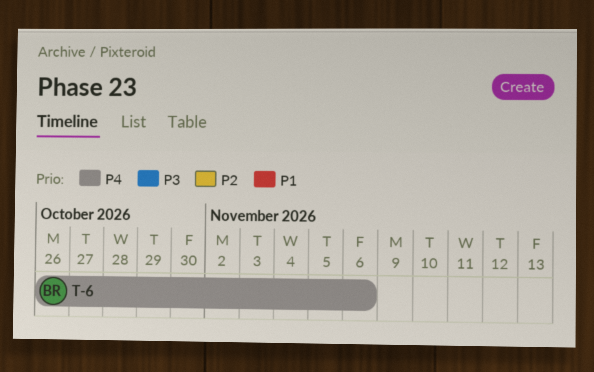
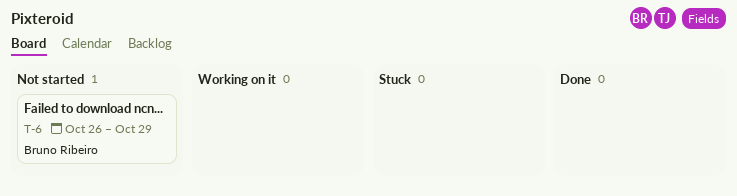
T-6, due: Nov 6 -> Oct 29

